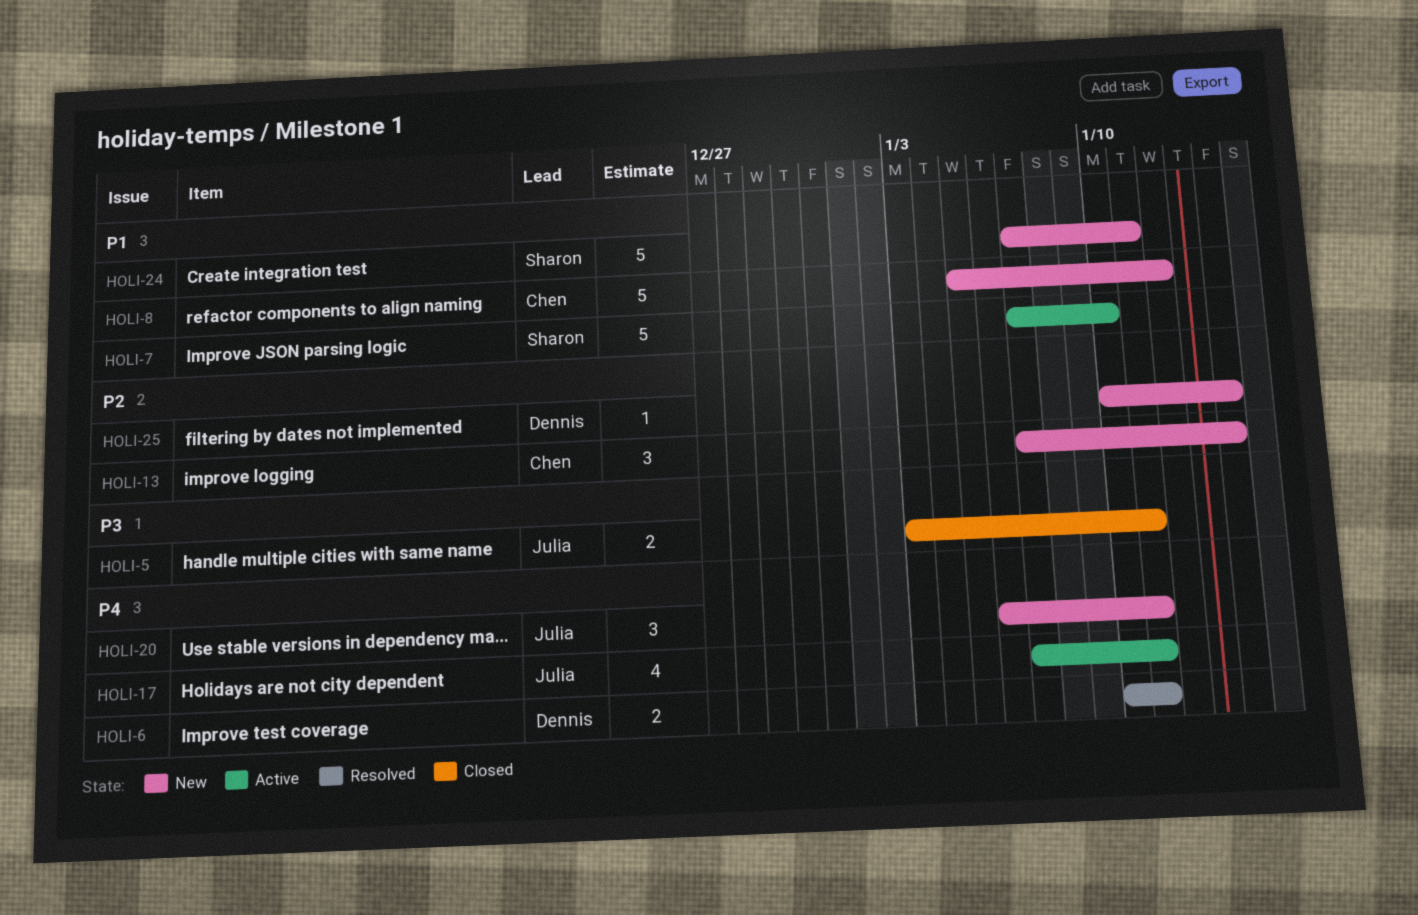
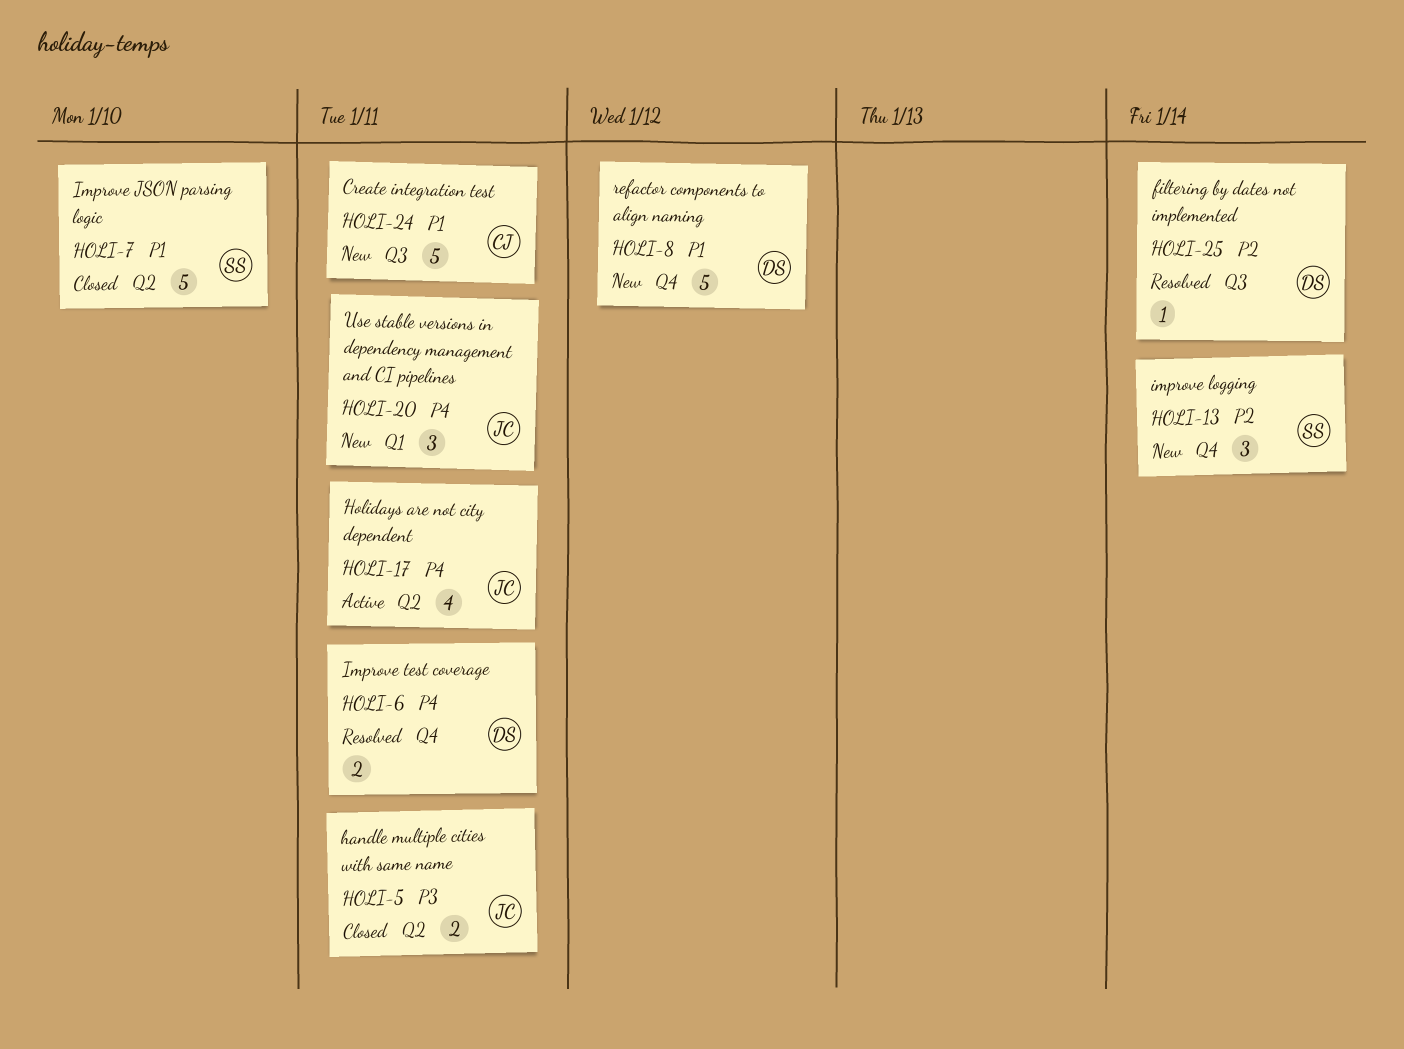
HOLI-7, status: Active -> Closed
HOLI-8, owner: Chen -> Dennis
HOLI-13, owner: Chen -> Sharon
HOLI-24, owner: Sharon -> Chen
HOLI-25, status: New -> Resolved

